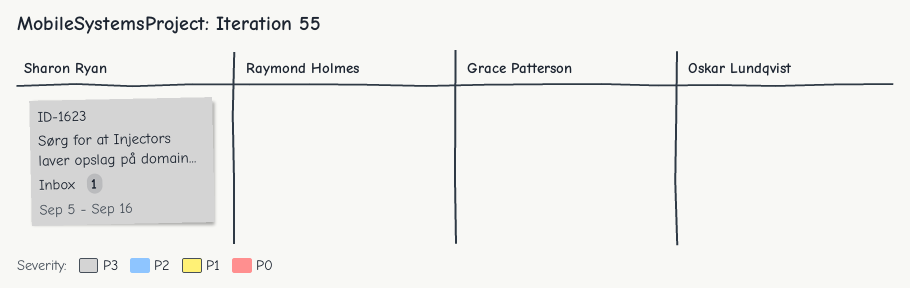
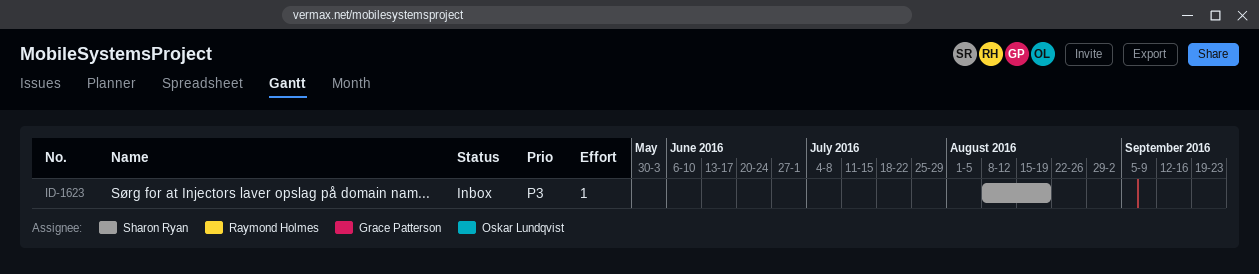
ID-1623, start: Sep 5 -> Aug 8
ID-1623, due: Sep 16 -> Aug 19

